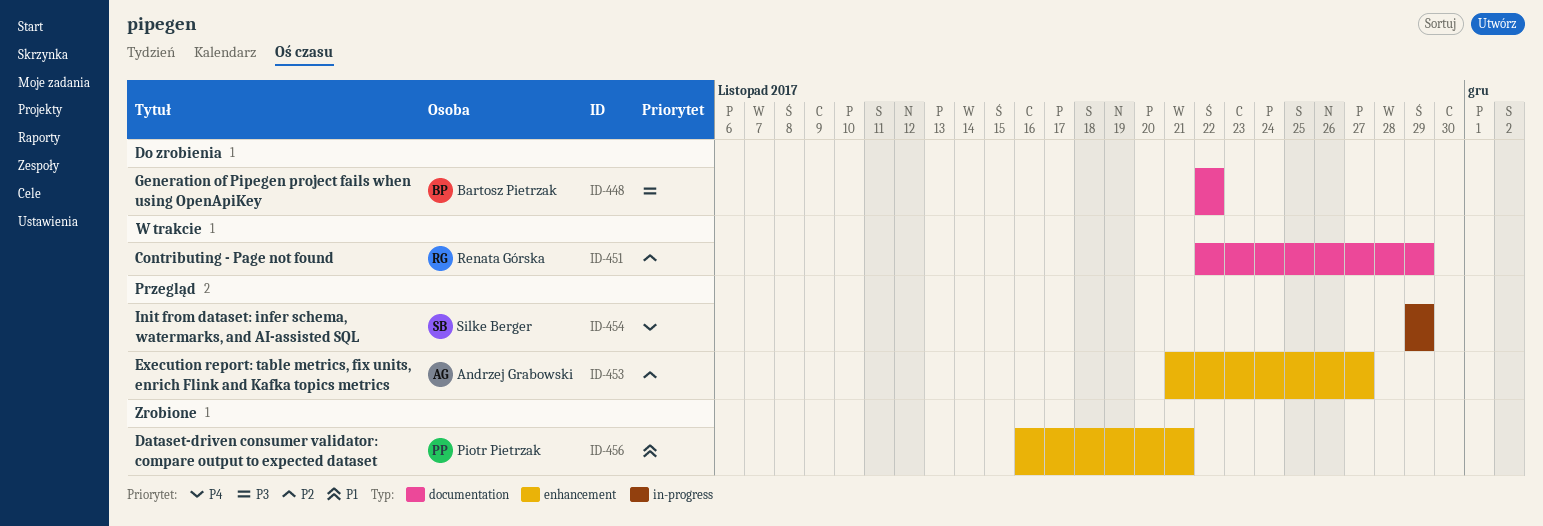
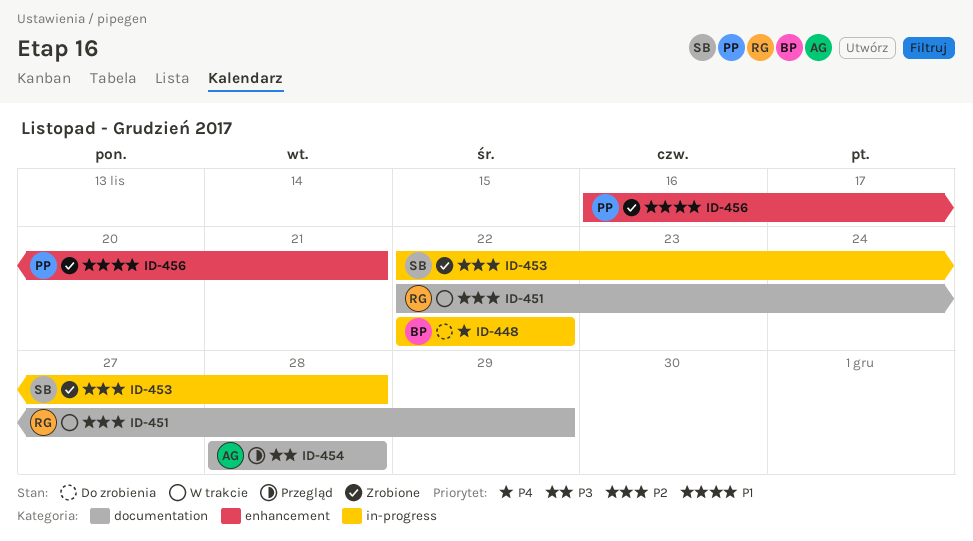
ID-448, priority: P3 -> P4
ID-448, label: documentation -> in-progress
ID-453, status: Przegląd -> Zrobione
ID-453, owner: Andrzej Grabowski -> Silke Berger
ID-453, label: enhancement -> in-progress
ID-453, start: Nov 21 -> Nov 22
ID-453, due: Nov 27 -> Nov 28
ID-454, owner: Silke Berger -> Andrzej Grabowski
ID-454, priority: P4 -> P3
ID-454, label: in-progress -> documentation
ID-454, start: Nov 29 -> Nov 28
ID-454, due: Nov 29 -> Nov 28

